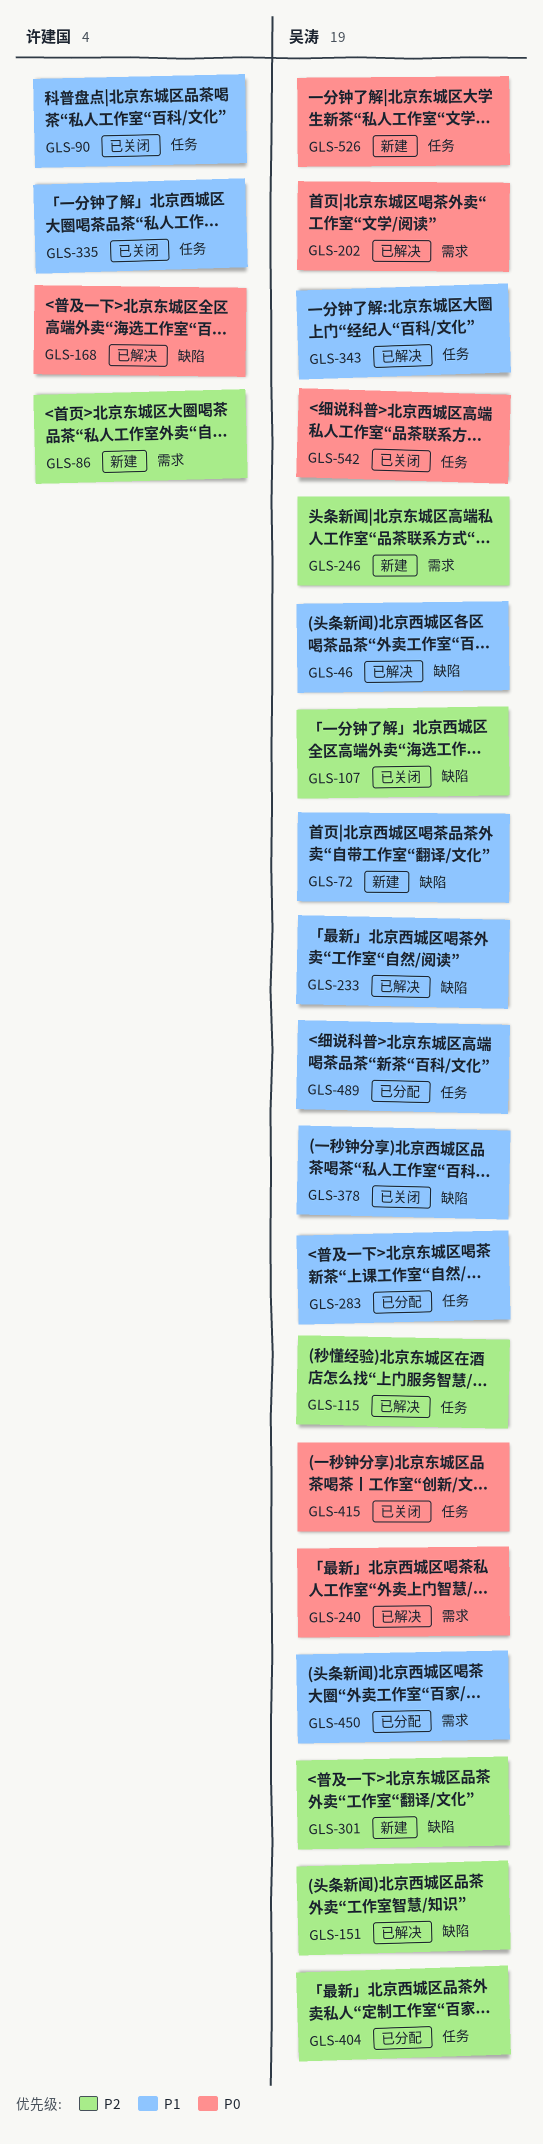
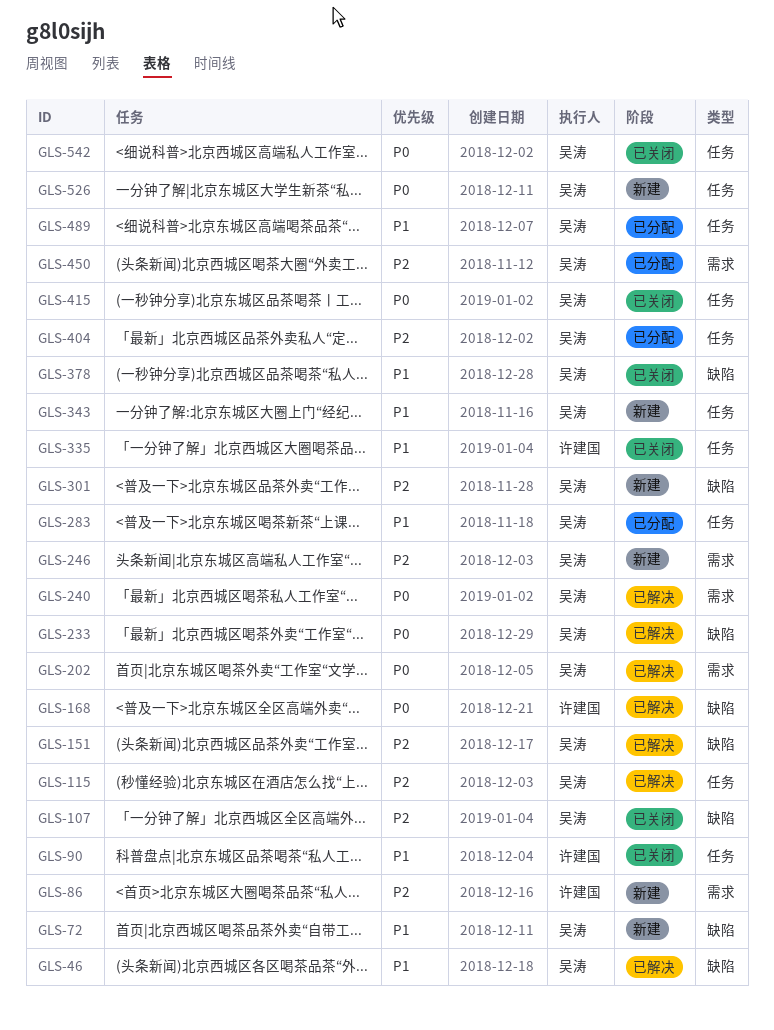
GLS-233, priority: P1 -> P0
GLS-343, status: 已解决 -> 新建
GLS-450, priority: P1 -> P2

